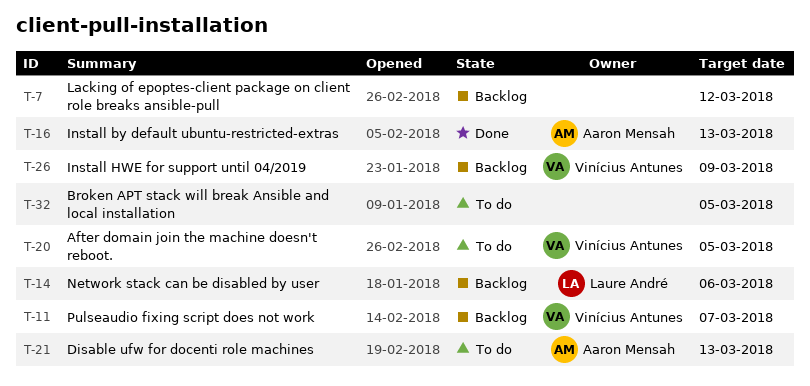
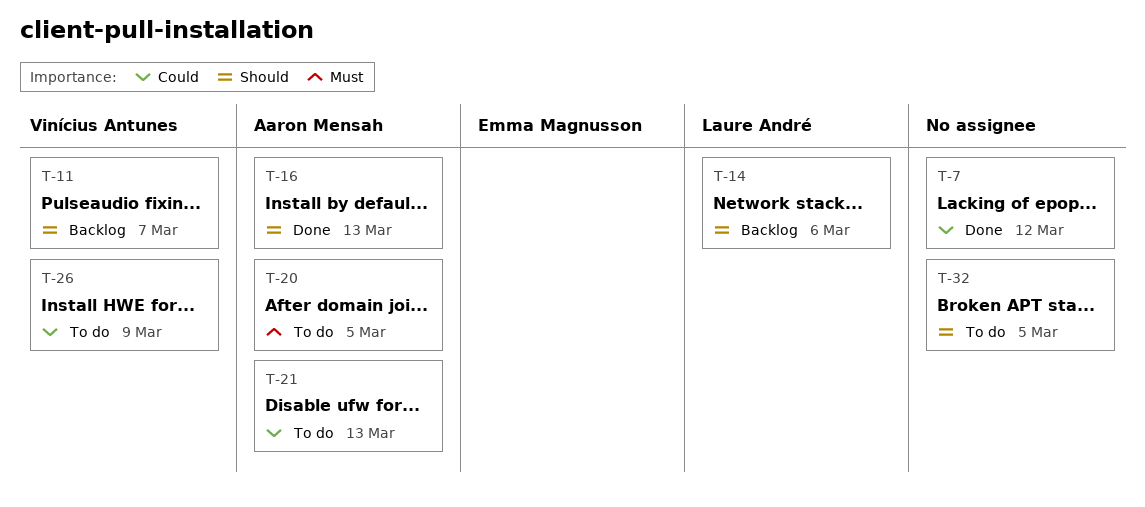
T-7, status: Backlog -> Done
T-20, owner: Vinícius Antunes -> Aaron Mensah
T-26, status: Backlog -> To do

